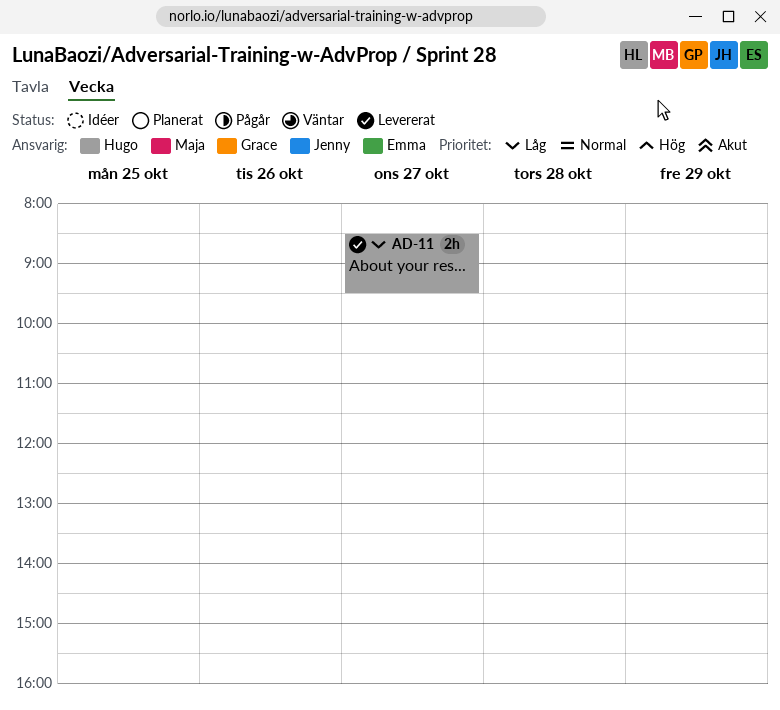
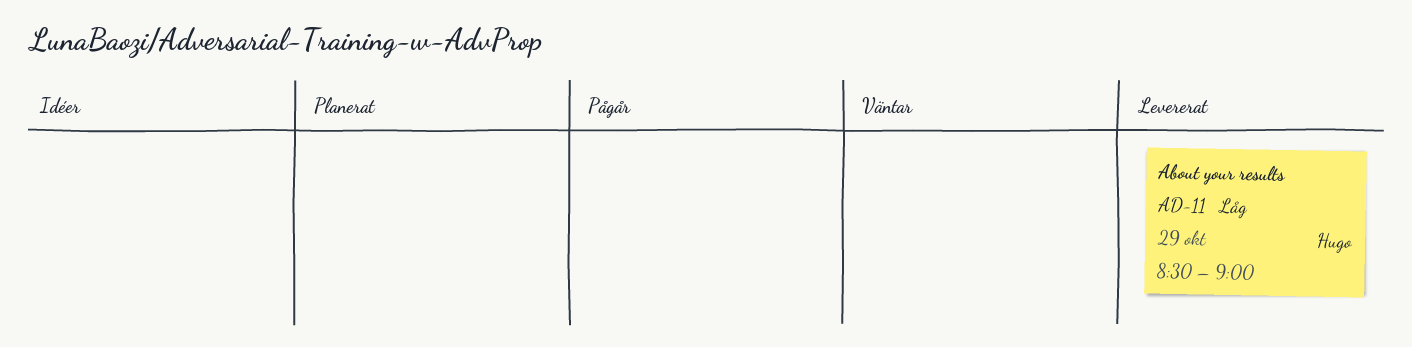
AD-11, day: Oct 27 -> Oct 29
AD-11, ends: 09:30 -> 09:00

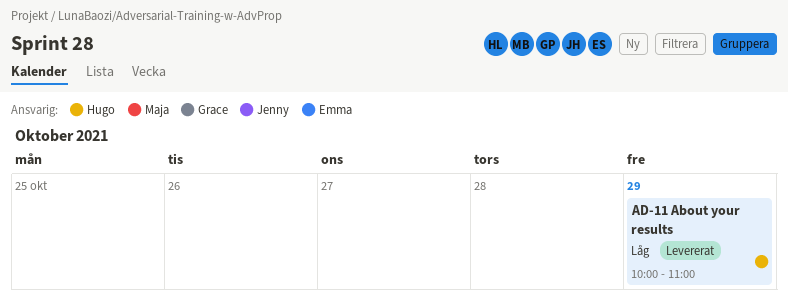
AD-11, begins: 08:30 -> 10:00
AD-11, ends: 09:00 -> 11:00

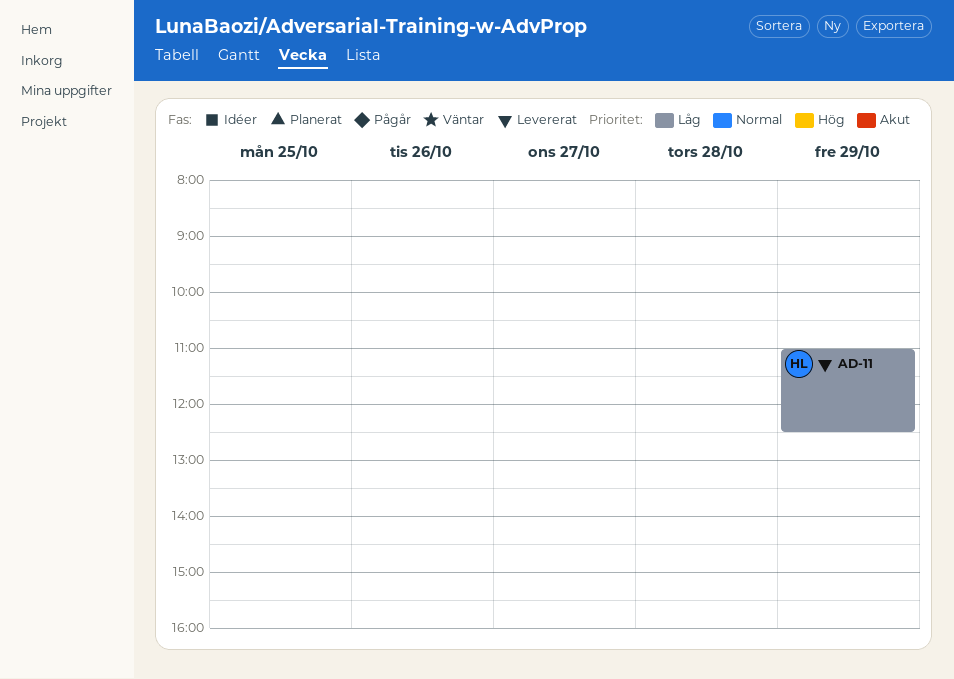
AD-11, begins: 10:00 -> 11:00
AD-11, ends: 11:00 -> 12:30

